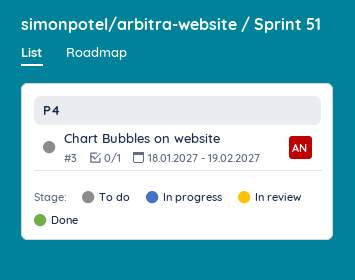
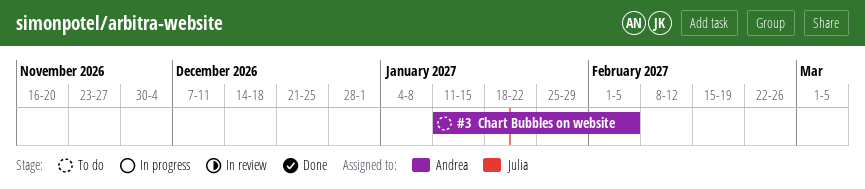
#3, start: Jan 18 -> Jan 11
#3, due: Feb 19 -> Feb 5

